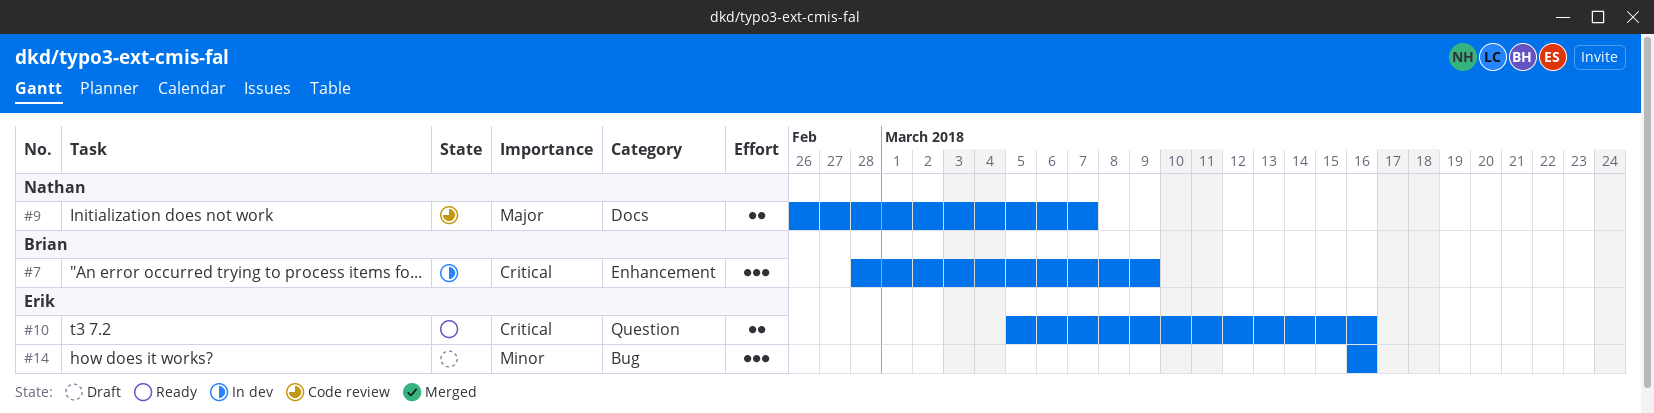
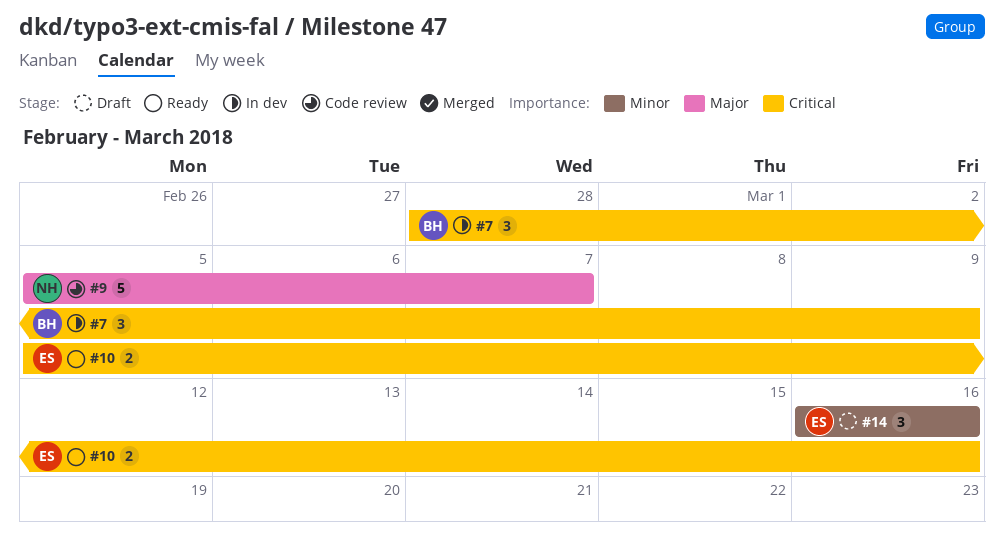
#9, estimate: 2 -> 5
#9, start: Feb 26 -> Mar 5

